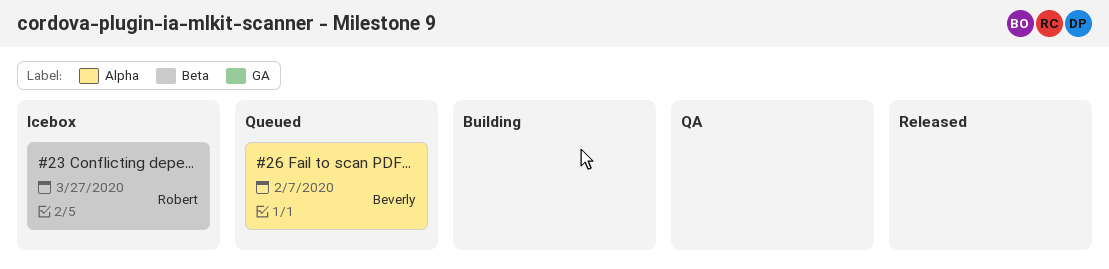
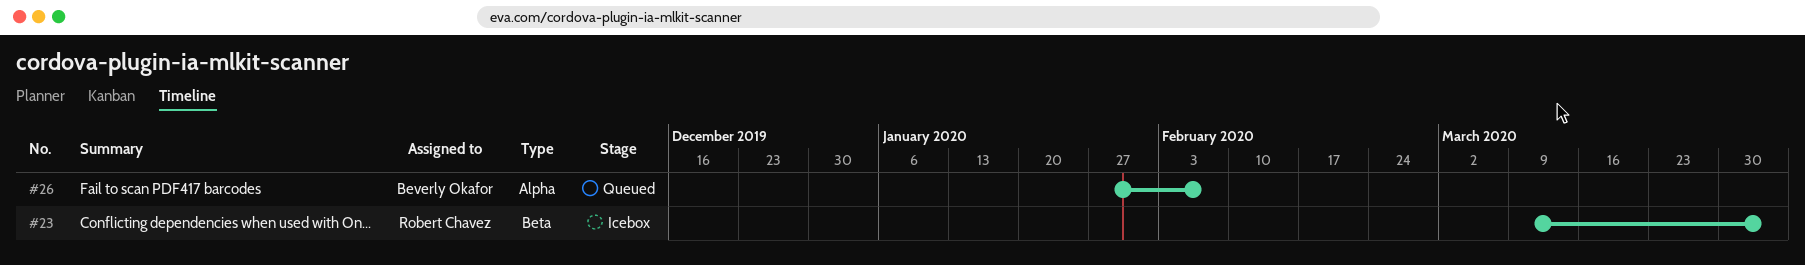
#23, due: Mar 27 -> Apr 3

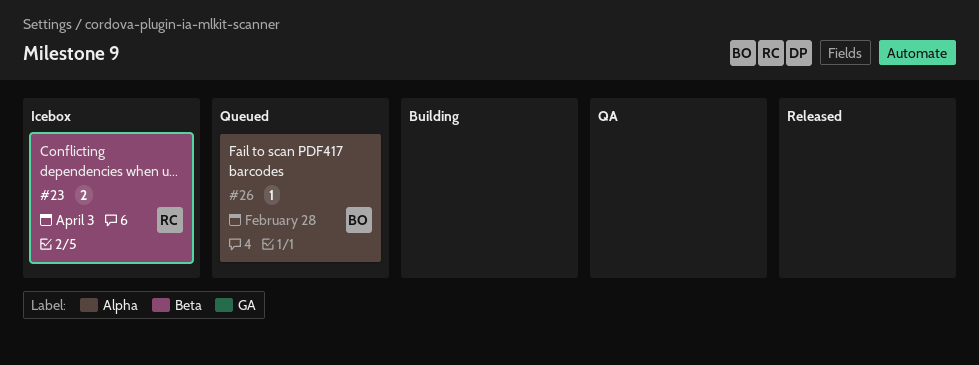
#26, due: Feb 7 -> Feb 28

